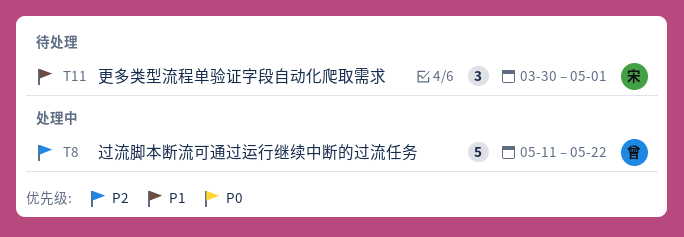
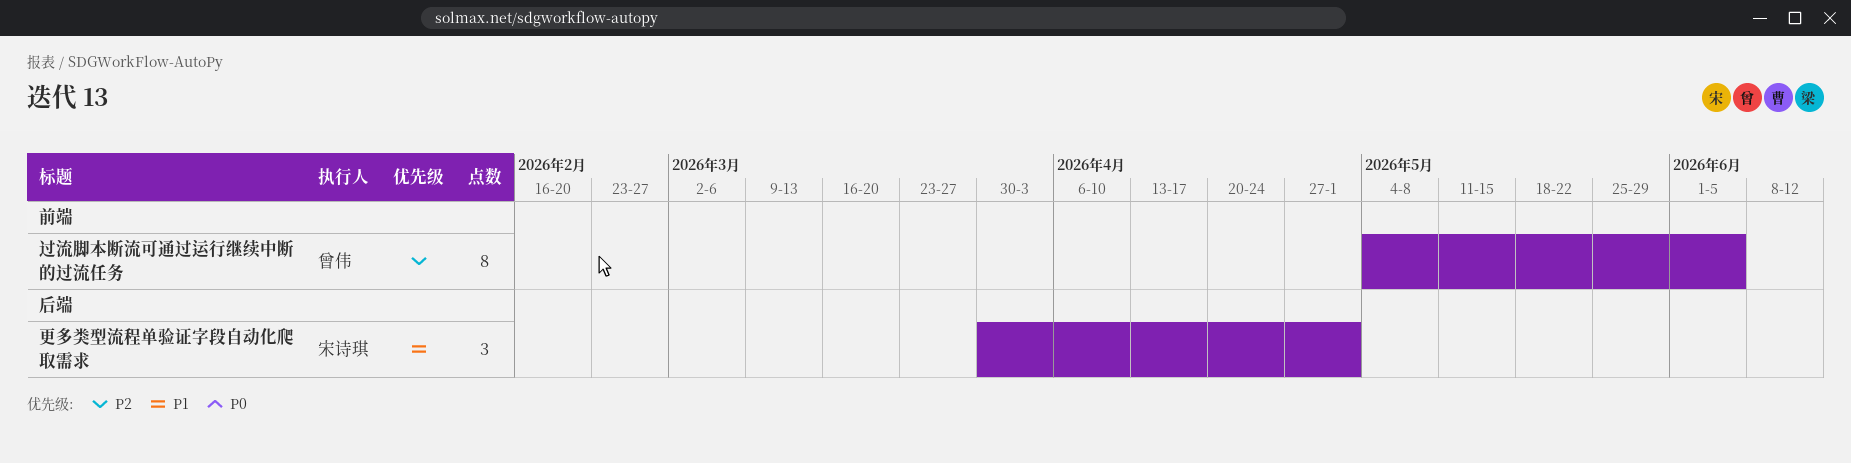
过流脚本断流可通过运行继续中断的过流任务, estimate: 5 -> 8
过流脚本断流可通过运行继续中断的过流任务, start: May 11 -> May 4
过流脚本断流可通过运行继续中断的过流任务, due: May 22 -> Jun 5

